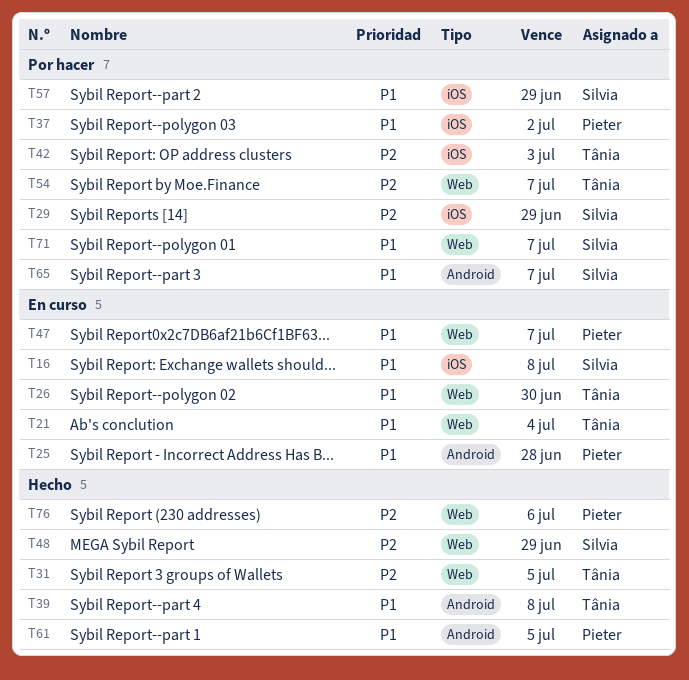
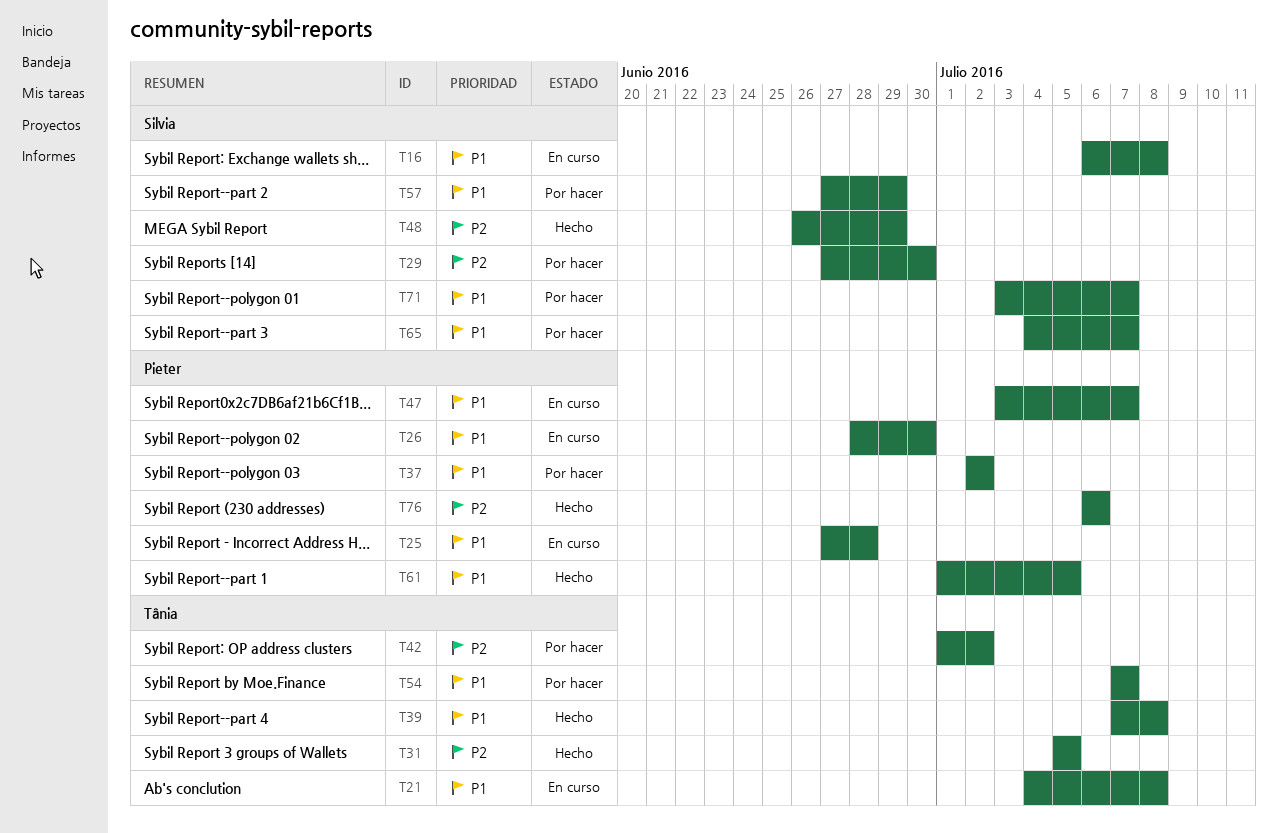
T21, due: Jul 4 -> Jul 8
T26, owner: Tânia -> Pieter
T29, due: Jun 29 -> Jun 30
T42, due: Jul 3 -> Jul 2
T54, priority: P2 -> P1

